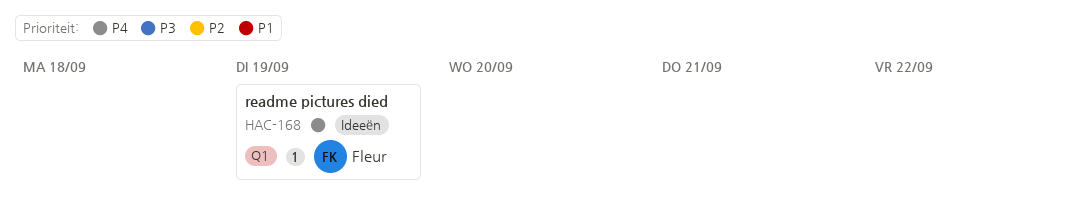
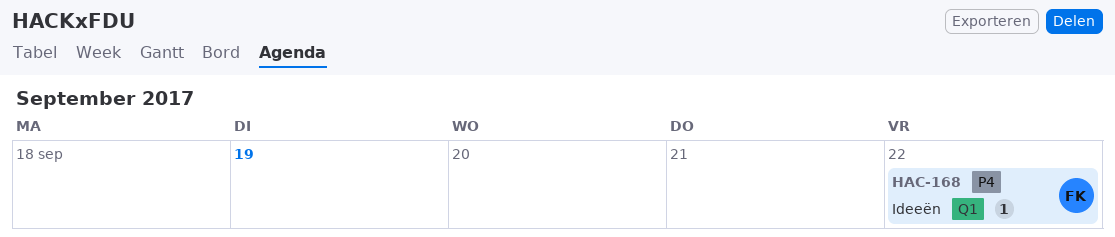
HAC-168, due: Sep 19 -> Sep 22

